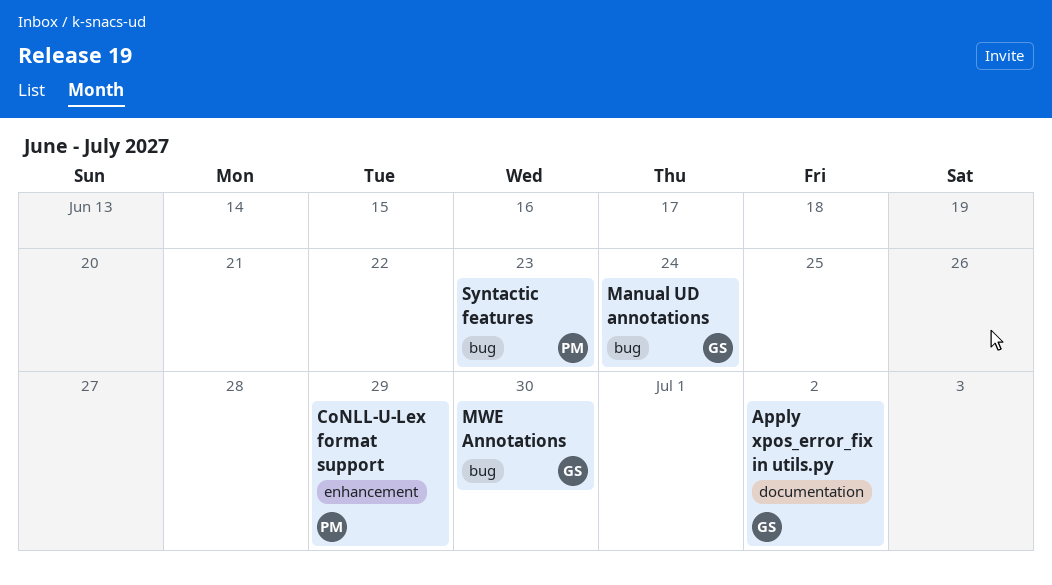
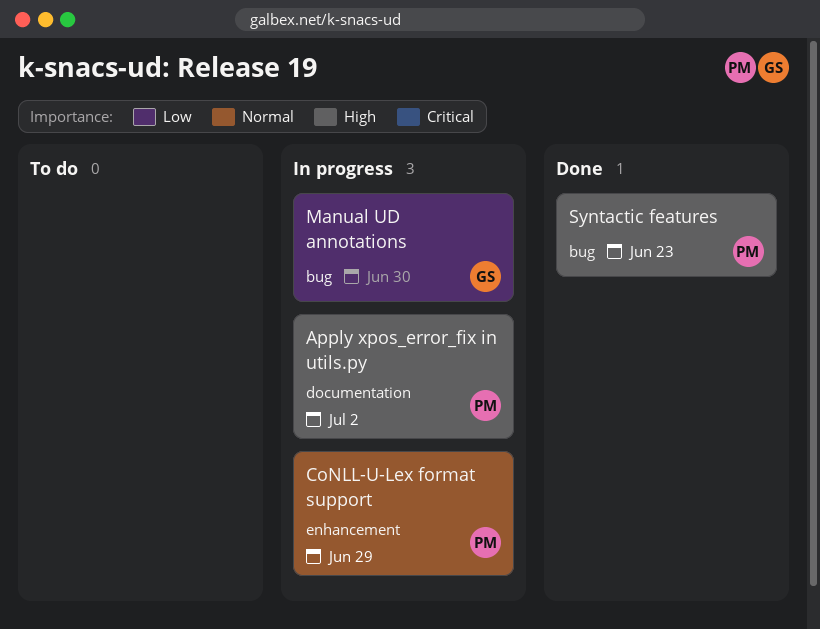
Apply xpos_error_fix in utils.py, owner: GS -> PM
Manual UD annotations, due: Jun 24 -> Jun 30
MWE Annotations: present -> none

